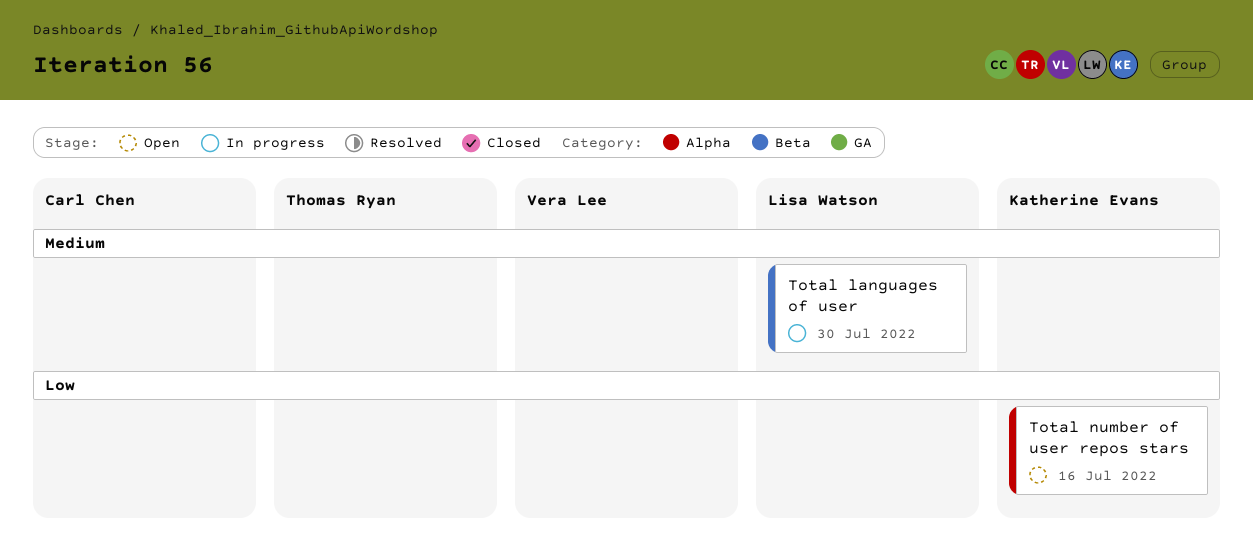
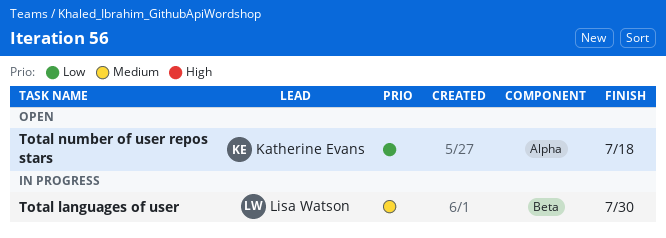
Total number of user repos stars, due: Jul 16 -> Jul 18

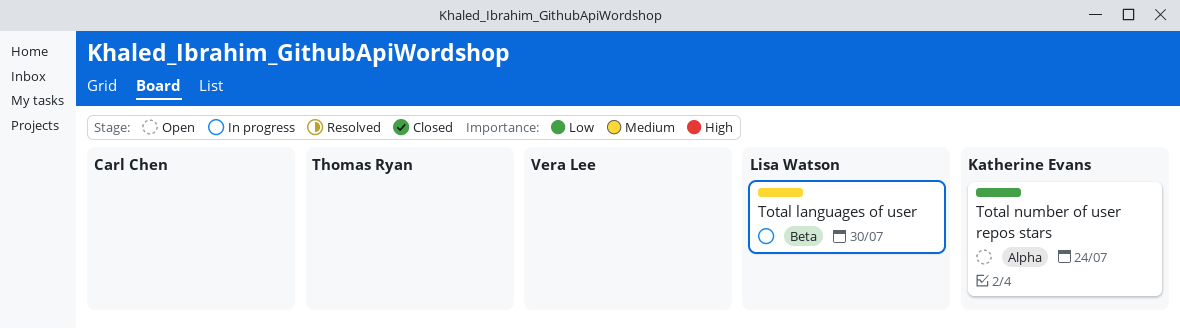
Total number of user repos stars, due: Jul 18 -> Jul 24

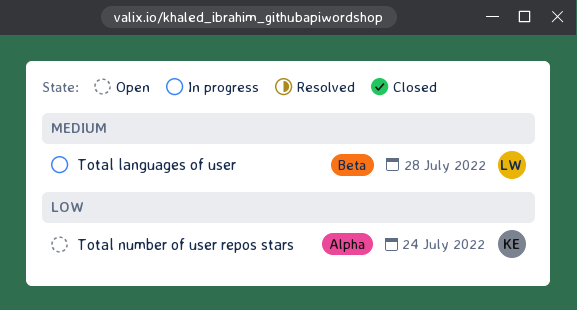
Total languages of user, due: Jul 30 -> Jul 28

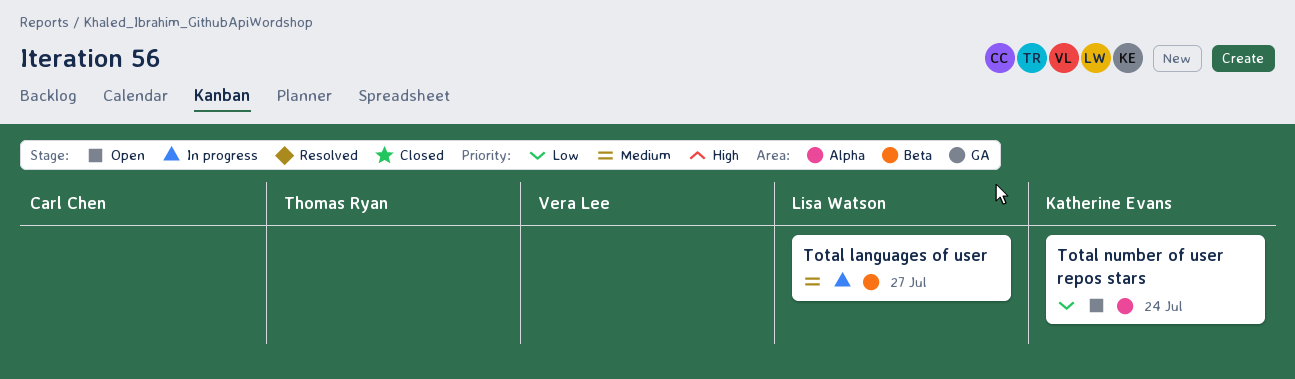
Total languages of user, due: Jul 28 -> Jul 27

